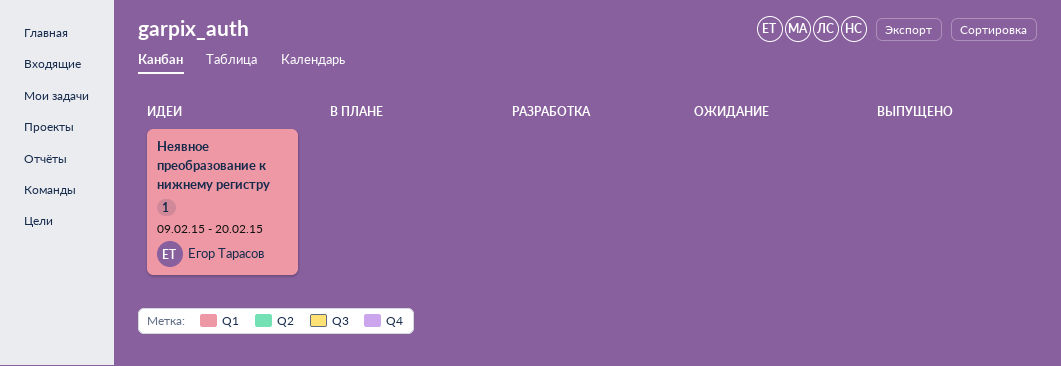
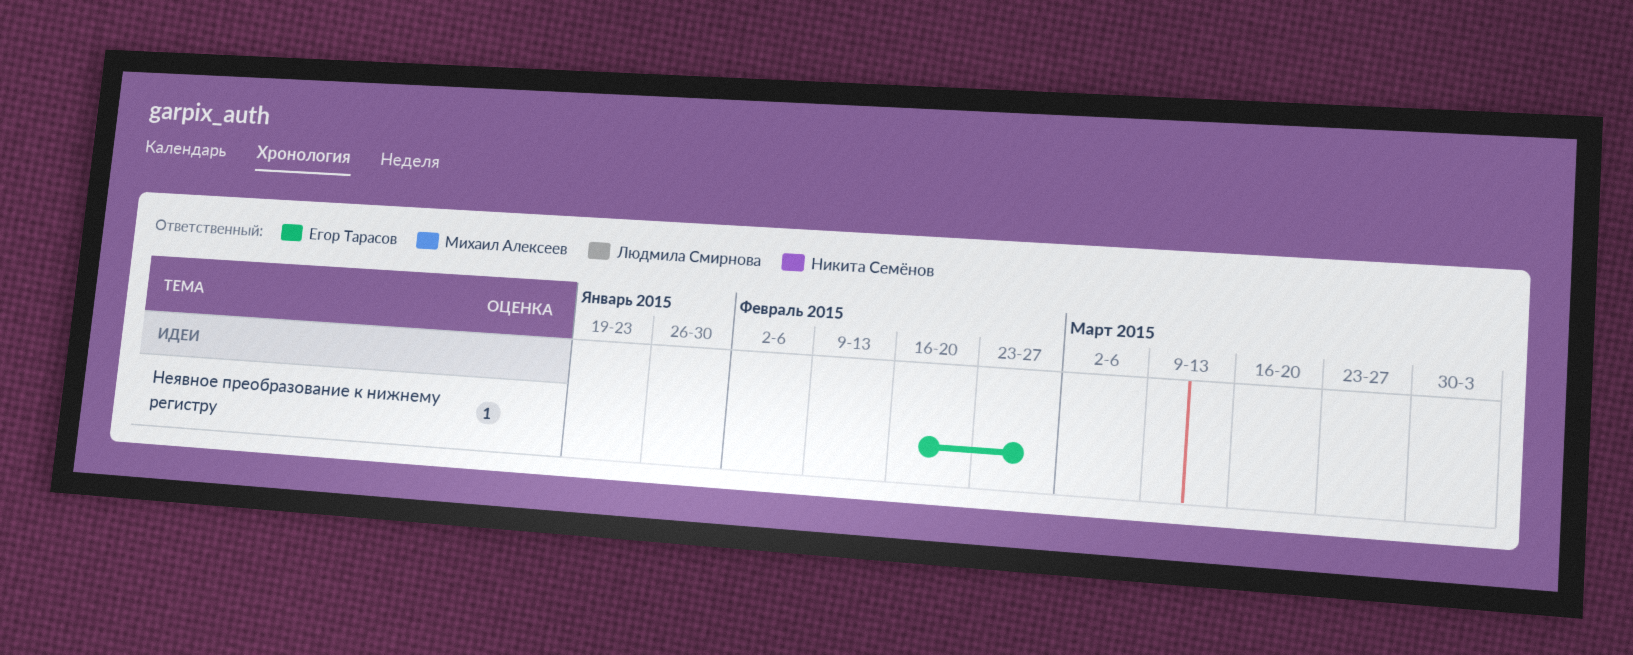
Неявное преобразование к нижнему регистру, start: Feb 9 -> Feb 16
Неявное преобразование к нижнему регистру, due: Feb 20 -> Feb 27

